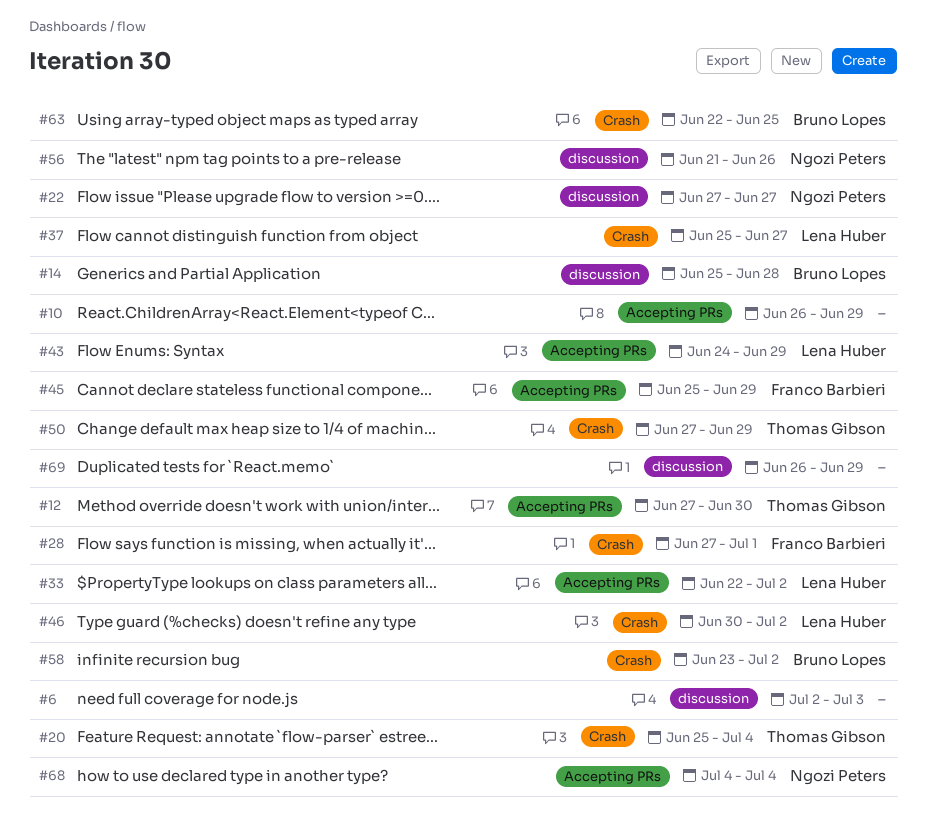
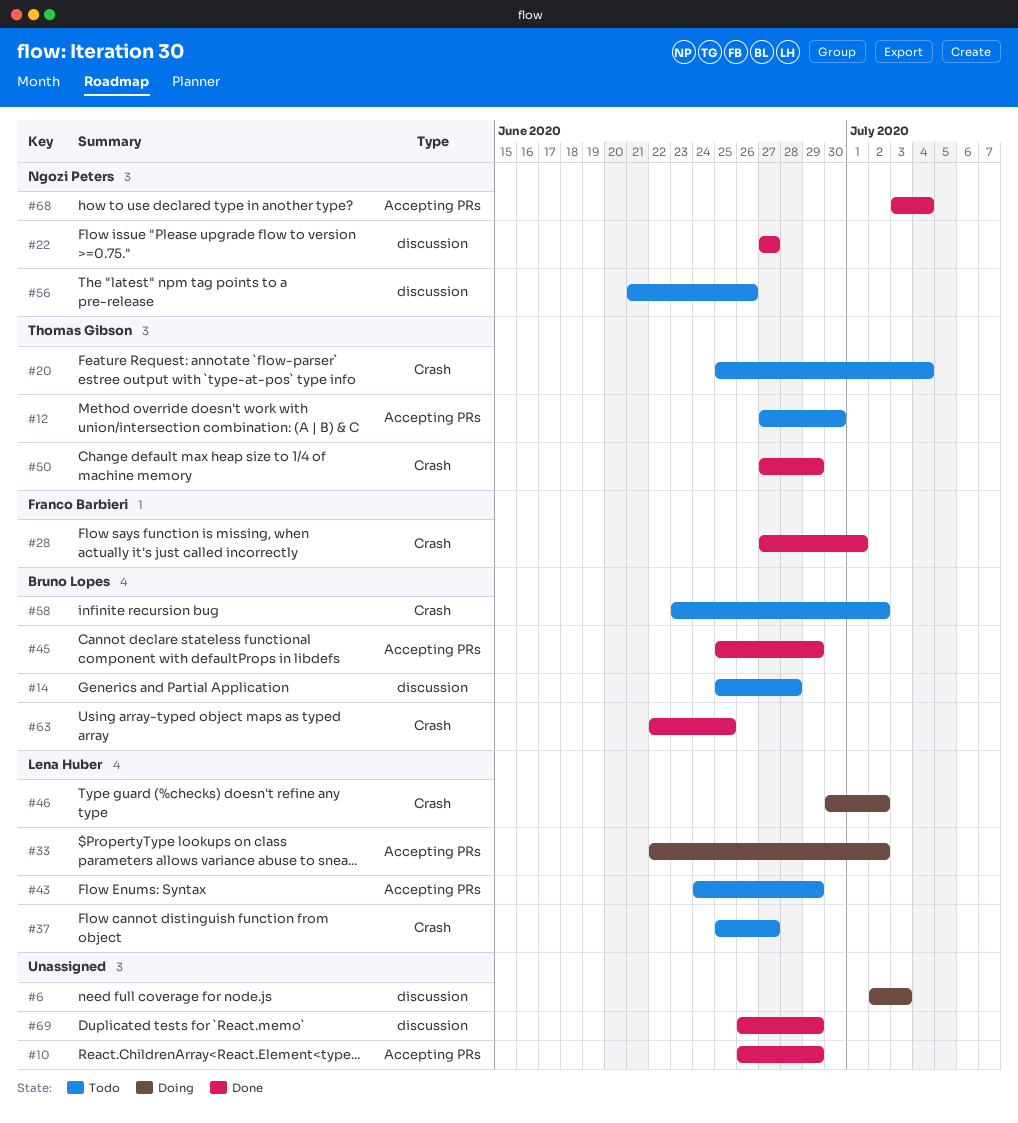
#45, owner: Franco Barbieri -> Bruno Lopes
#68, start: Jul 4 -> Jul 3

